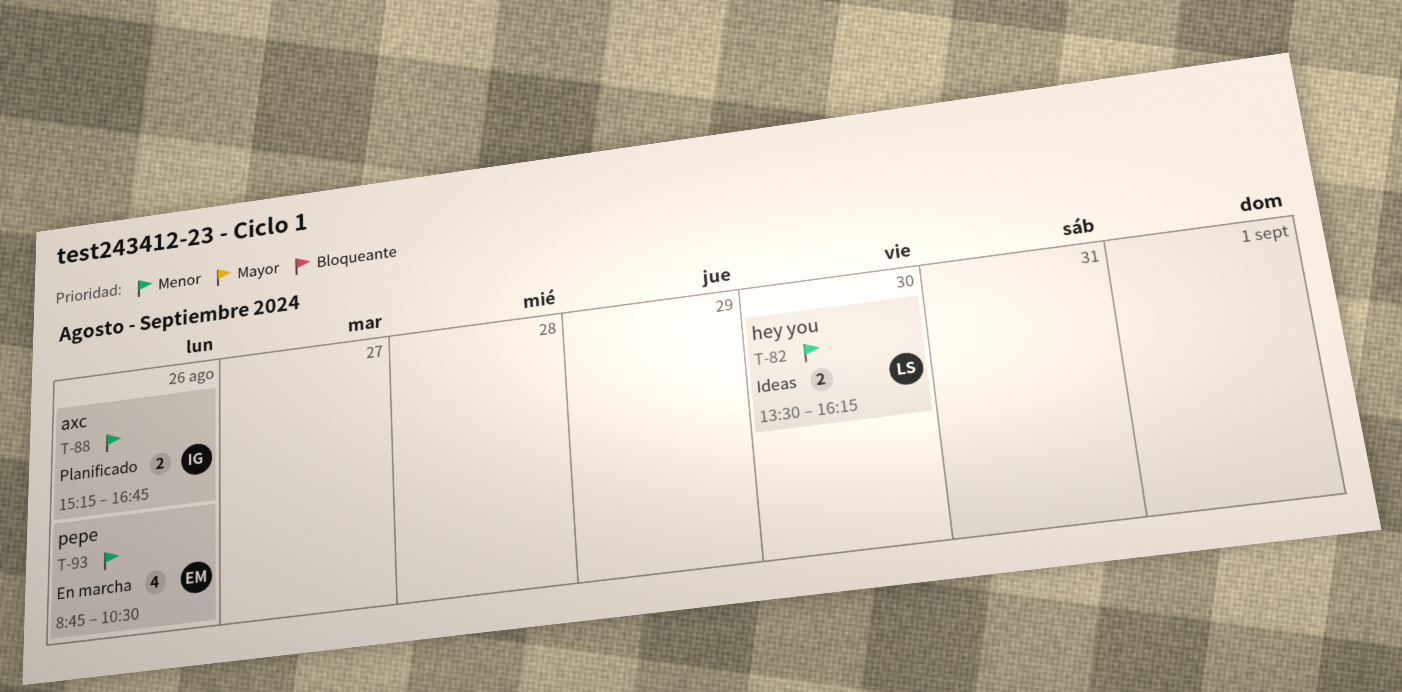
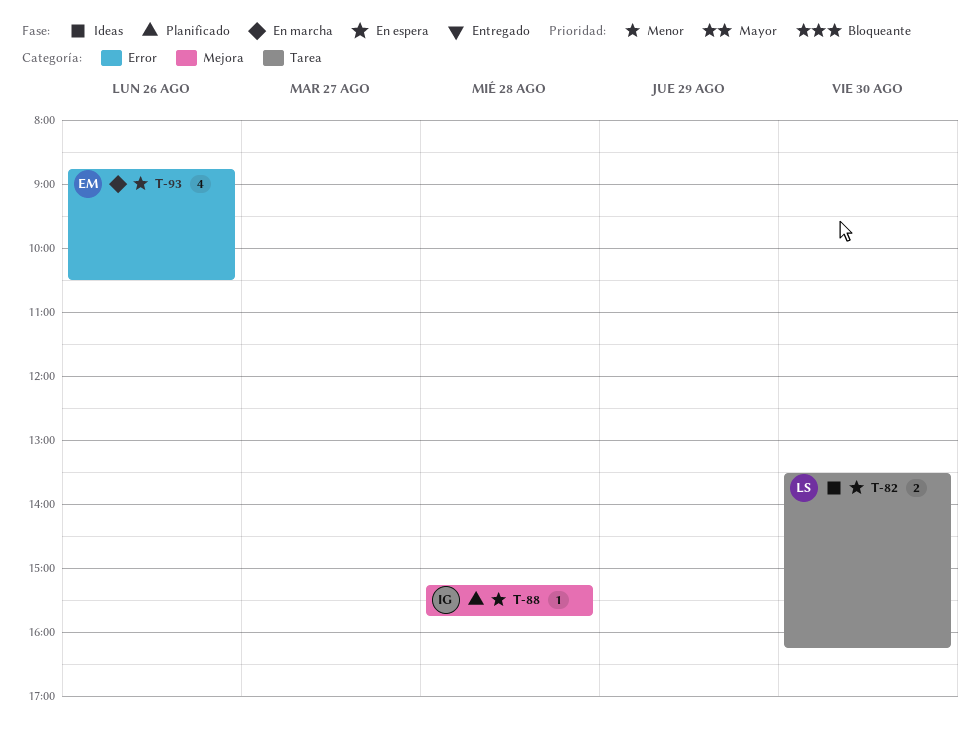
T-88, estimate: 2 -> 1
T-88, day: Aug 26 -> Aug 28
T-88, ends: 16:45 -> 15:45

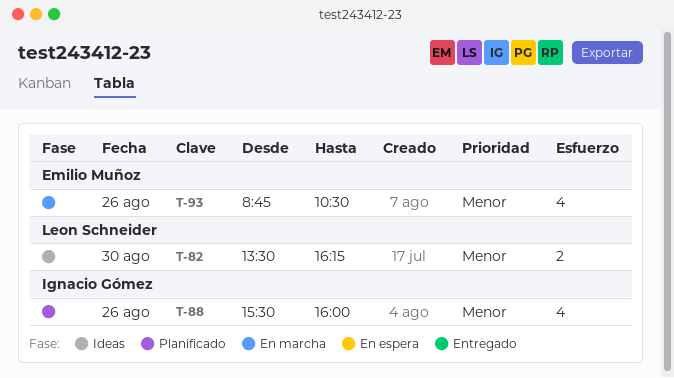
T-88, estimate: 1 -> 4
T-88, day: Aug 28 -> Aug 26
T-88, begins: 15:15 -> 15:30
T-88, ends: 15:45 -> 16:00

